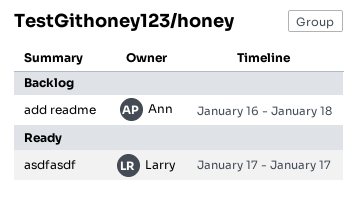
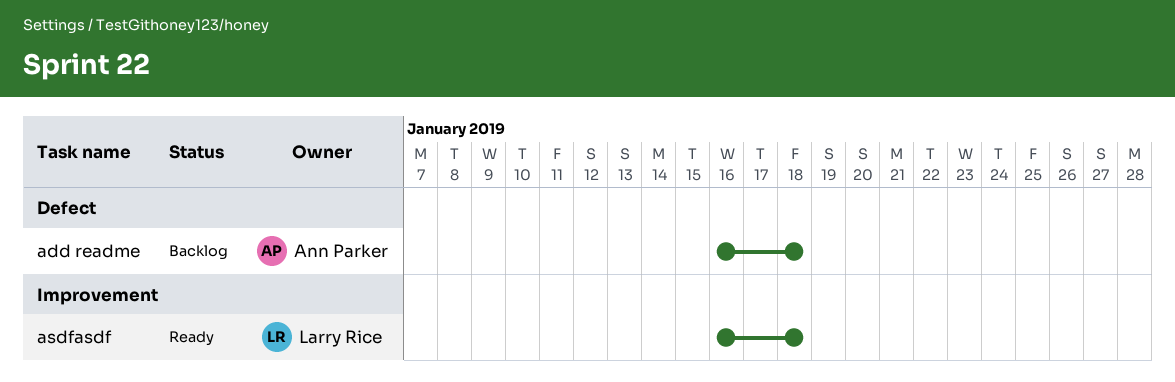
asdfasdf, start: Jan 17 -> Jan 16
asdfasdf, due: Jan 17 -> Jan 18

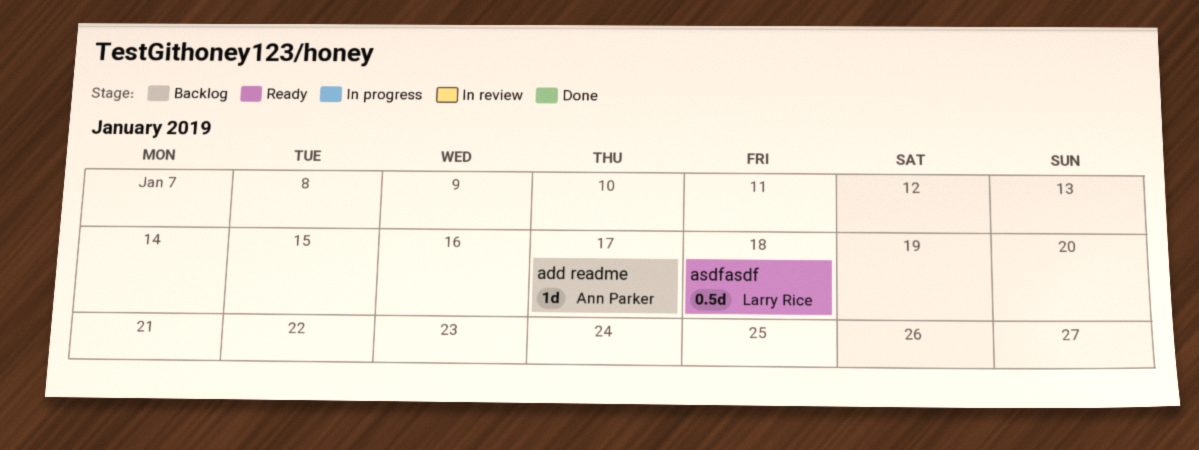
add readme, due: Jan 18 -> Jan 17

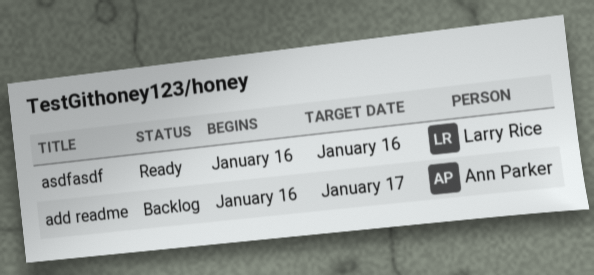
asdfasdf, due: Jan 18 -> Jan 16

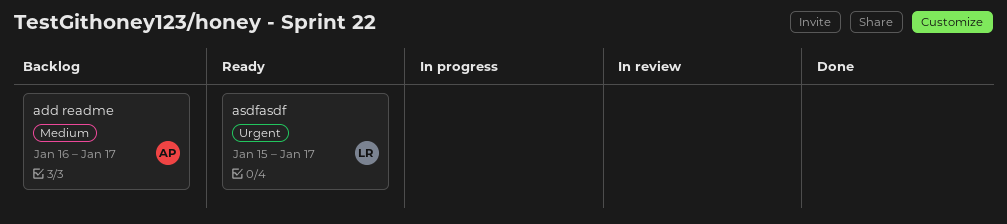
asdfasdf, start: Jan 16 -> Jan 15
asdfasdf, due: Jan 16 -> Jan 17

